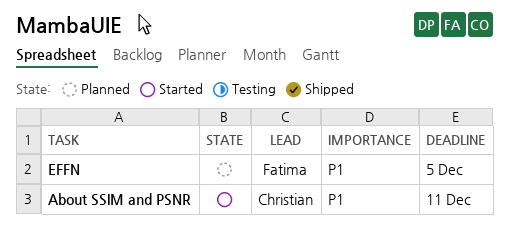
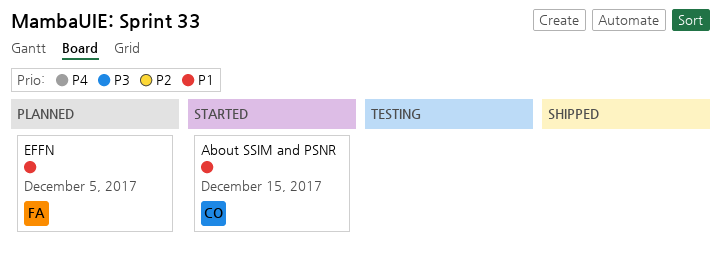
About SSIM and PSNR, due: Dec 11 -> Dec 15

